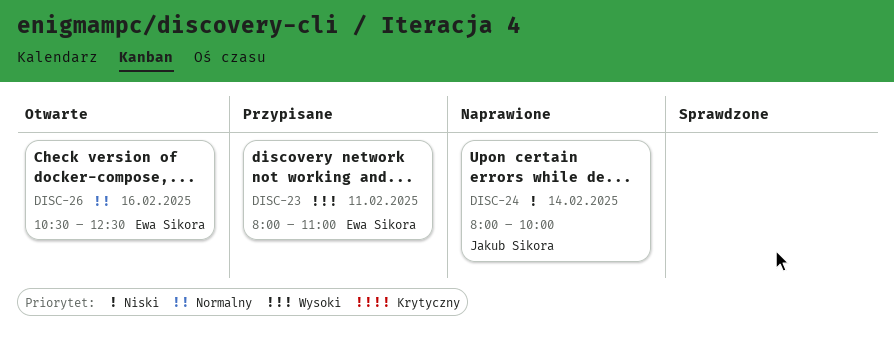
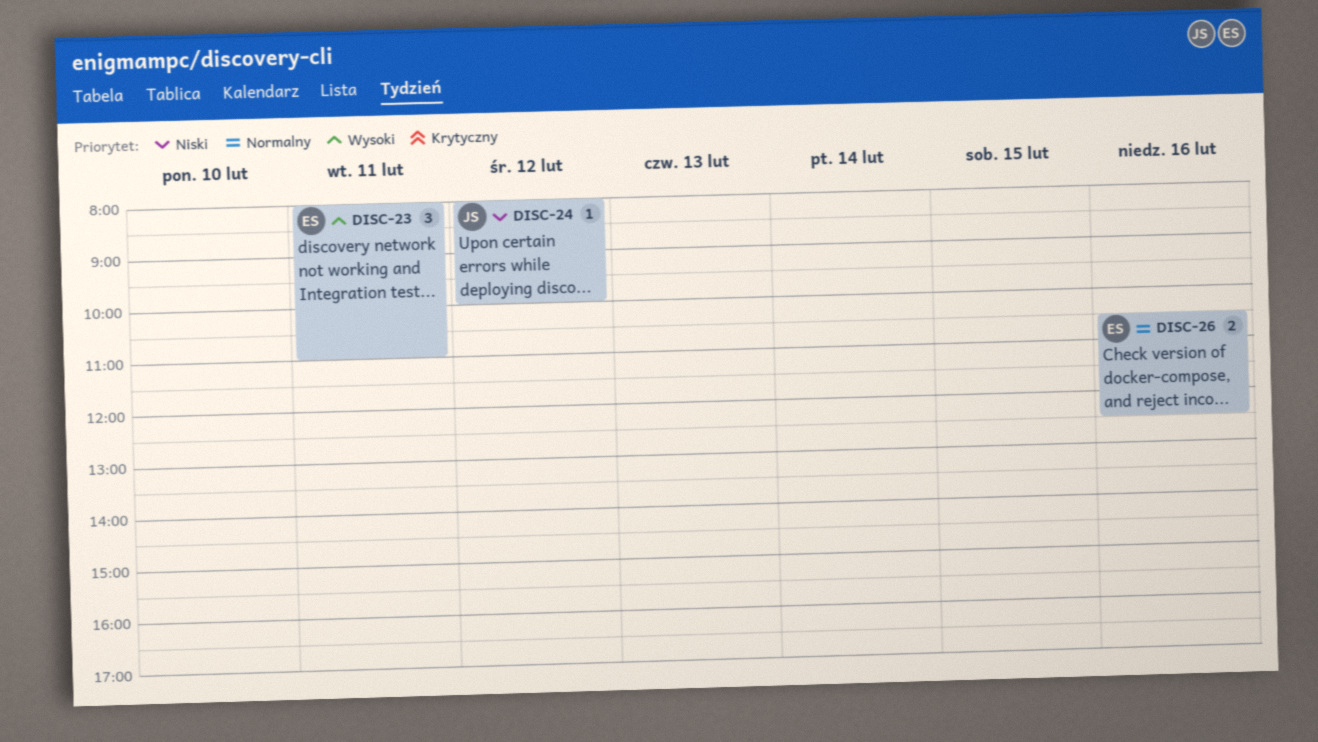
DISC-24, day: Feb 14 -> Feb 12

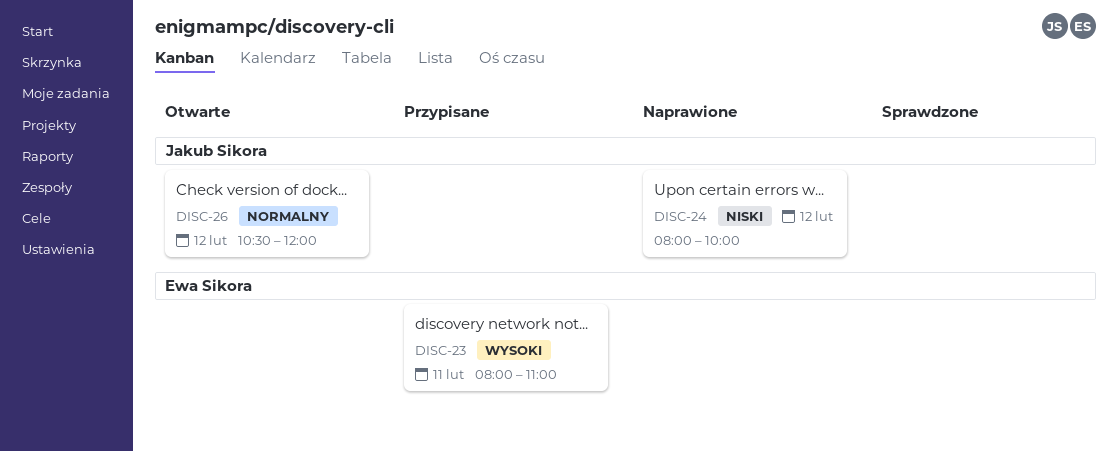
DISC-26, owner: Ewa Sikora -> Jakub Sikora
DISC-26, day: Feb 16 -> Feb 12
DISC-26, ends: 12:30 -> 12:00

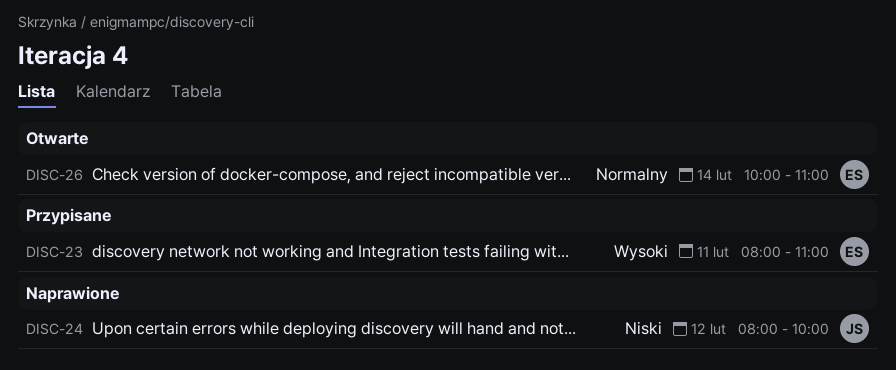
DISC-26, owner: Jakub Sikora -> Ewa Sikora
DISC-26, day: Feb 12 -> Feb 14
DISC-26, begins: 10:30 -> 10:00
DISC-26, ends: 12:00 -> 11:00

